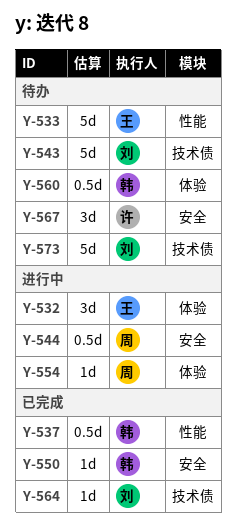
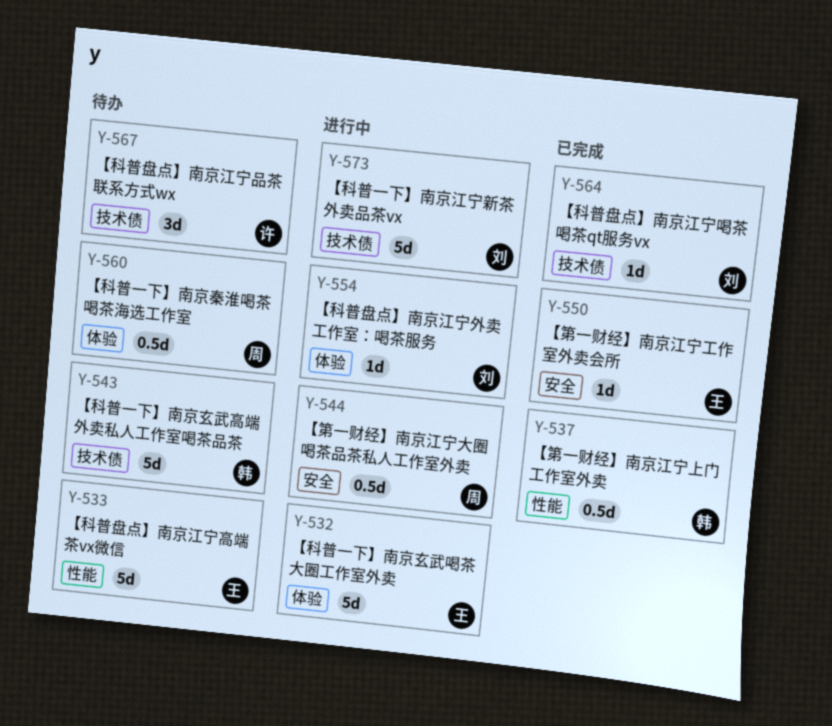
Y-532, estimate: 3d -> 5d
Y-543, owner: 刘 -> 韩
Y-550, owner: 韩 -> 王
Y-554, owner: 周 -> 刘
Y-560, owner: 韩 -> 周
Y-567, label: 安全 -> 技术债
Y-573, status: 待办 -> 进行中

